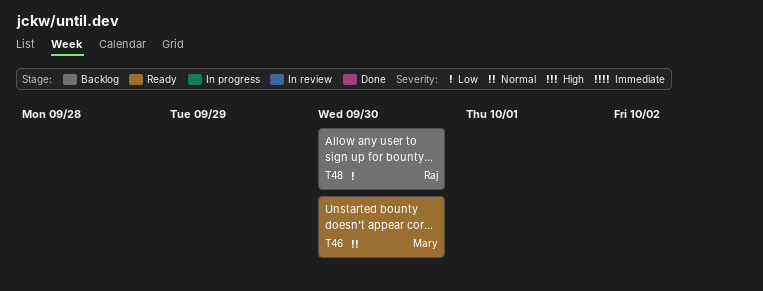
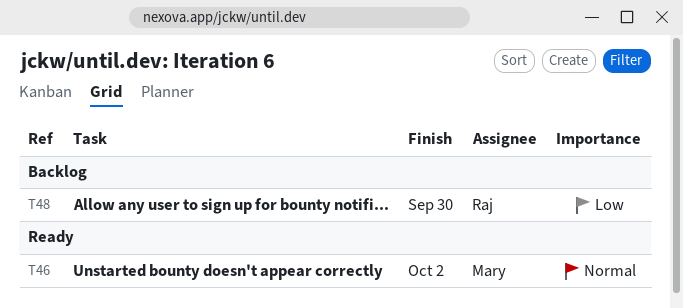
T46, due: Sep 30 -> Oct 2

